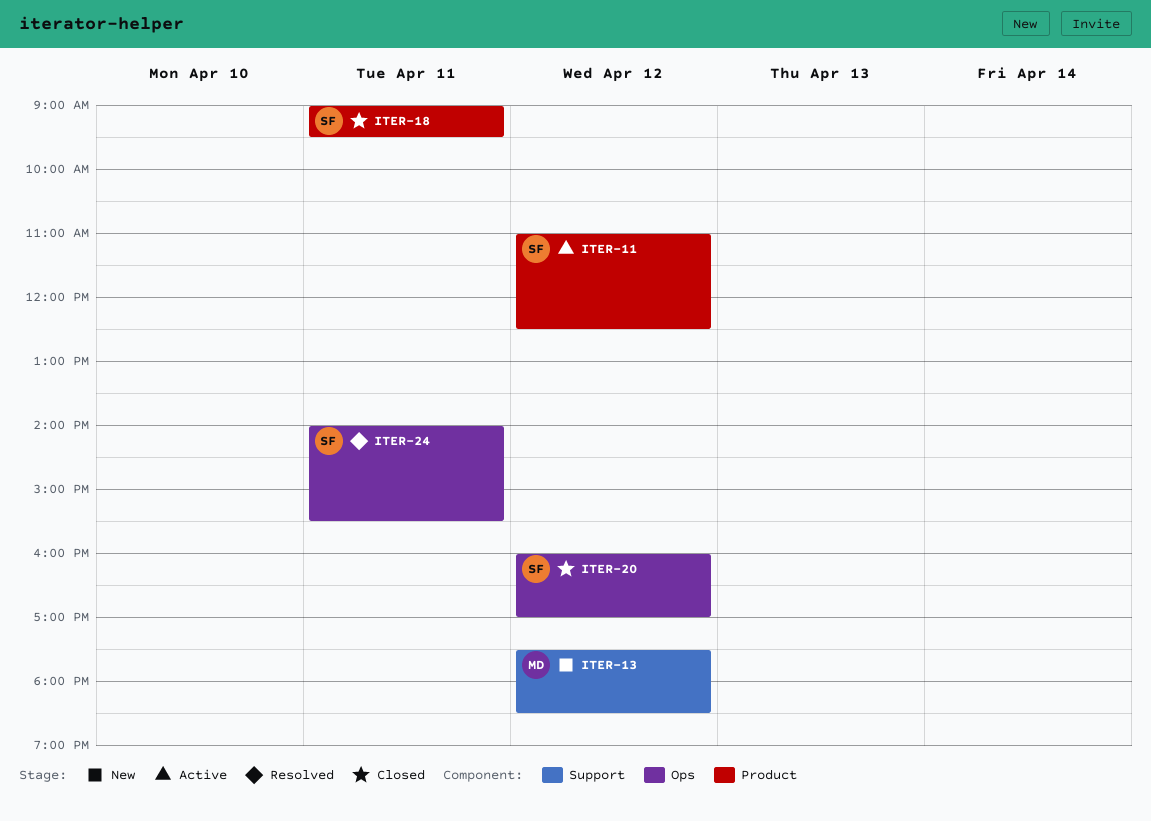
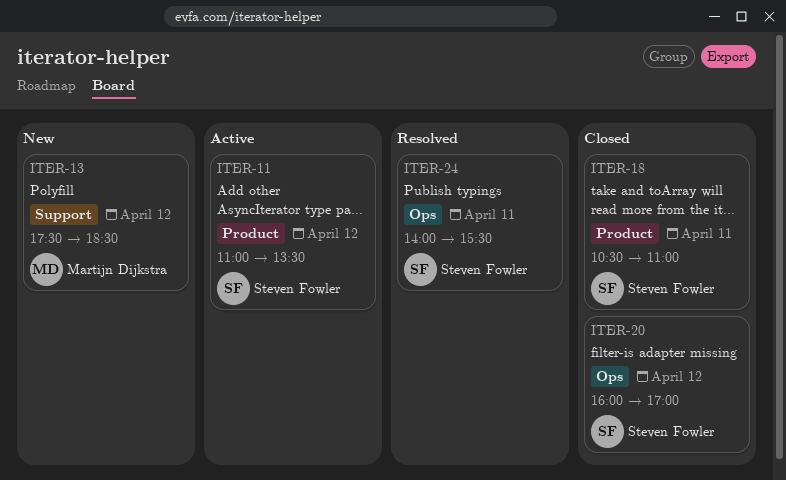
ITER-11, ends: 12:30 -> 13:30
ITER-18, begins: 09:00 -> 10:30
ITER-18, ends: 09:30 -> 11:00

